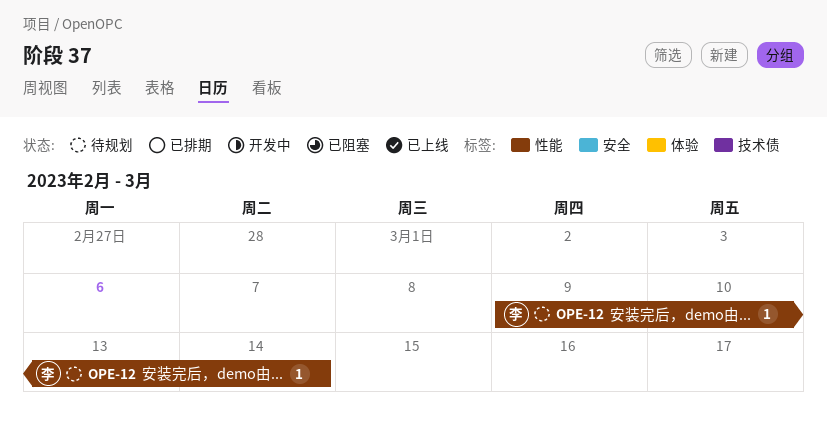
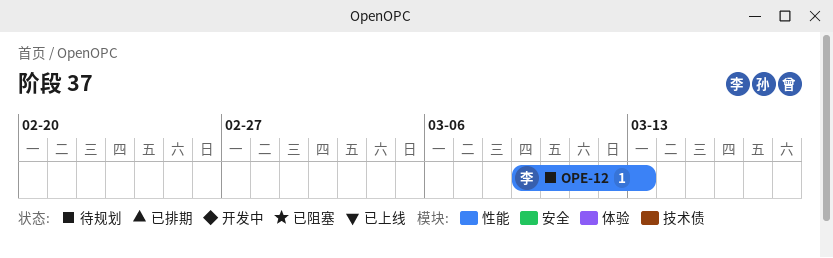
OPE-12, due: Mar 14 -> Mar 13

